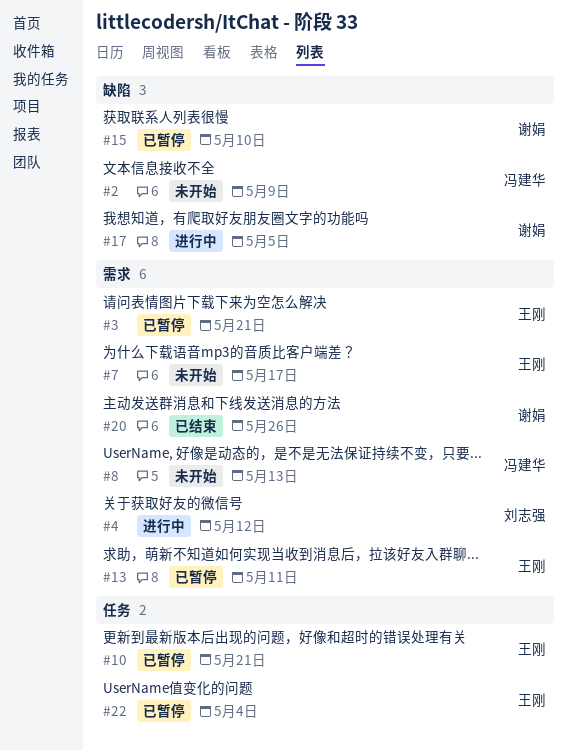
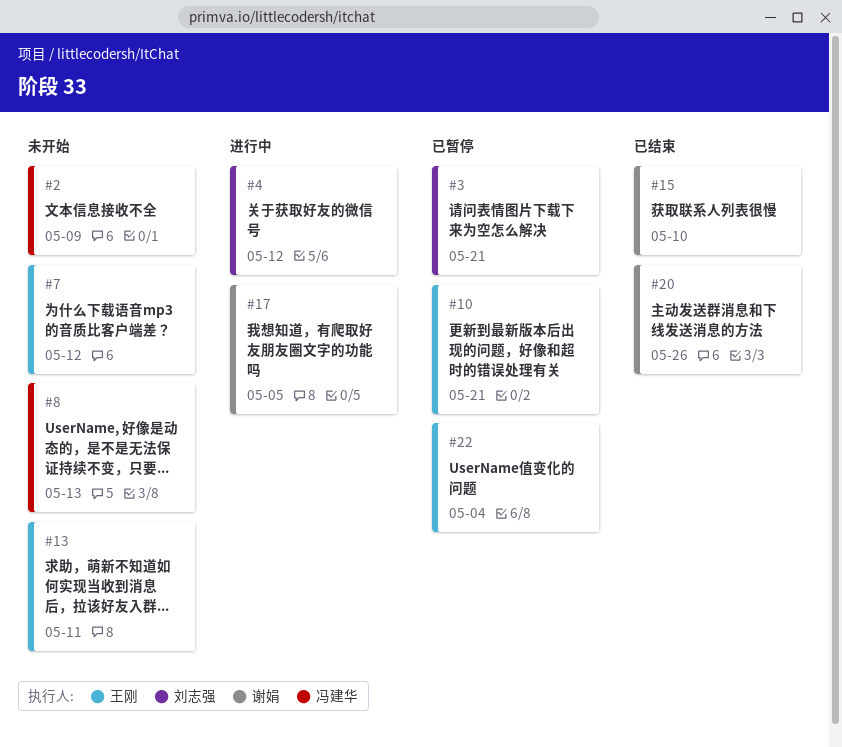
#3, owner: 王刚 -> 刘志强
#7, due: May 17 -> May 12
#13, status: 已暂停 -> 未开始
#15, status: 已暂停 -> 已结束

